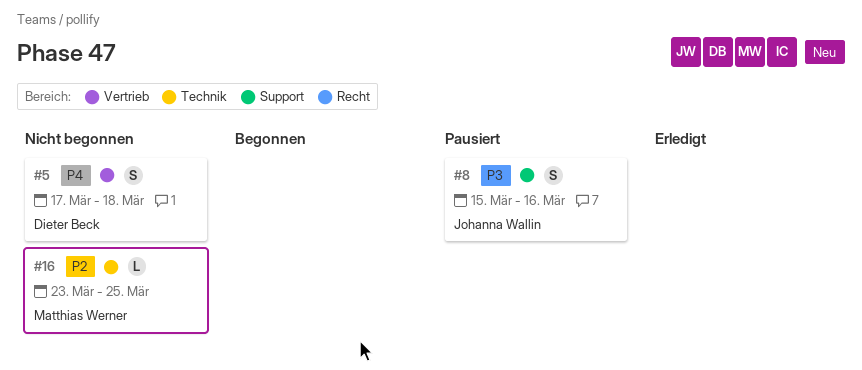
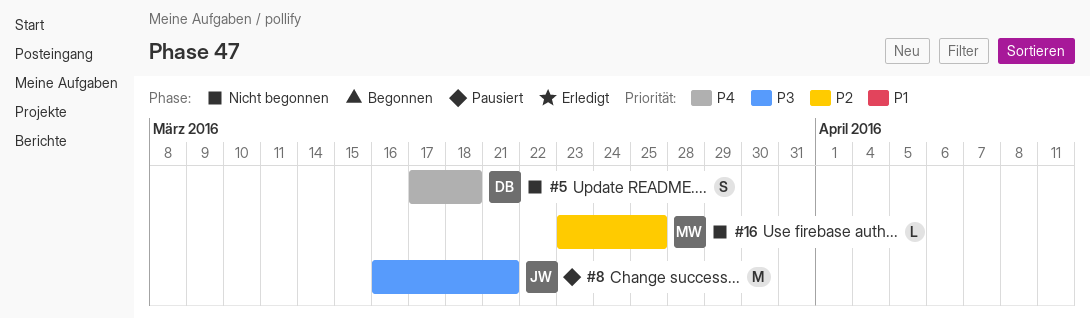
#8, estimate: S -> M
#8, start: Mar 15 -> Mar 16
#8, due: Mar 16 -> Mar 21

